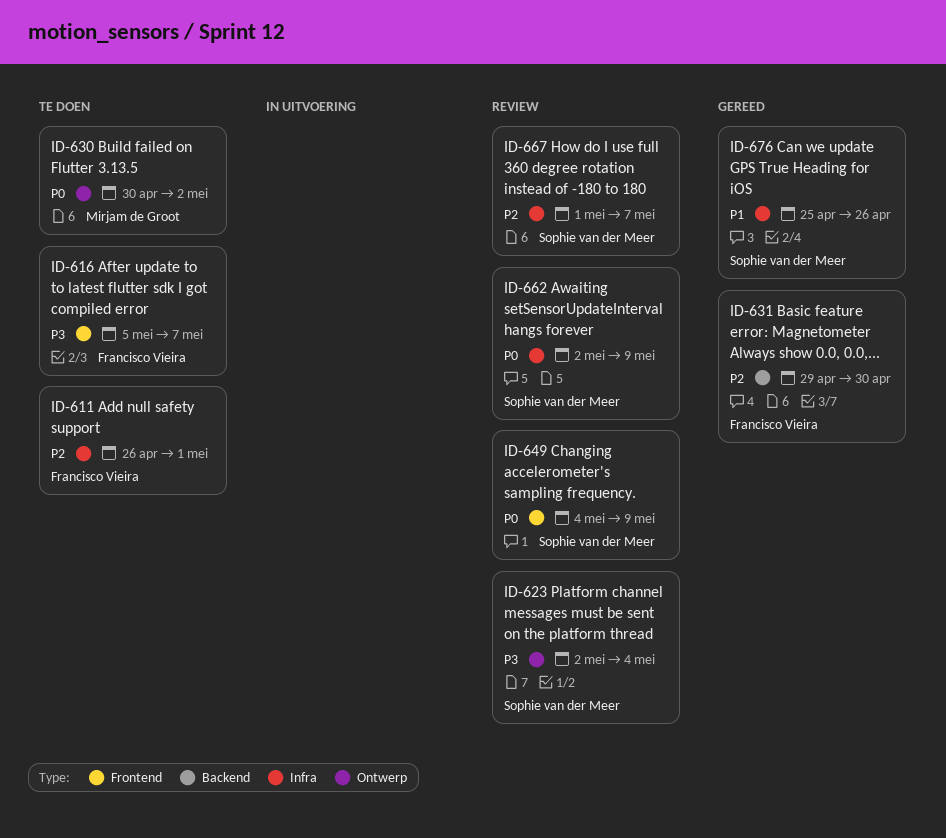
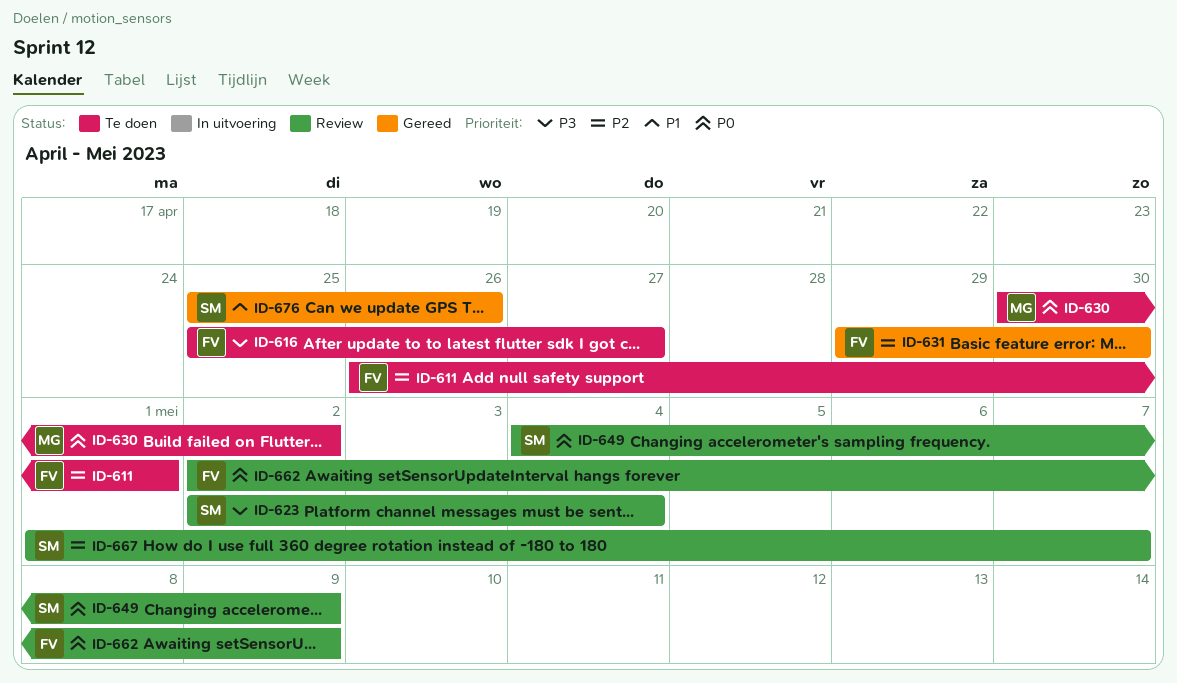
ID-616, start: May 5 -> Apr 25
ID-616, due: May 7 -> Apr 27
ID-662, owner: Sophie van der Meer -> Francisco Vieira

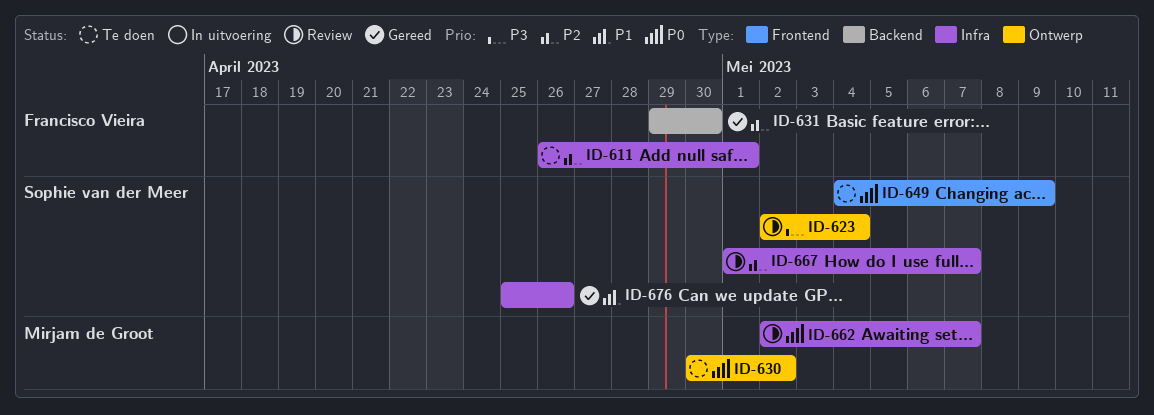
ID-616: present -> none
ID-649, status: Review -> Te doen
ID-662, owner: Francisco Vieira -> Mirjam de Groot
ID-662, due: May 9 -> May 7

